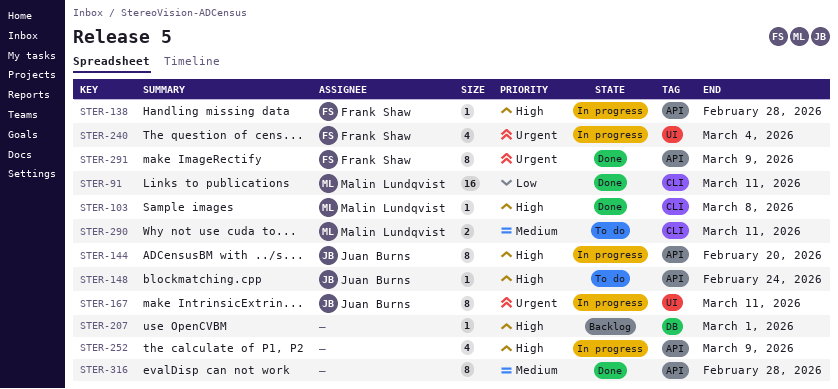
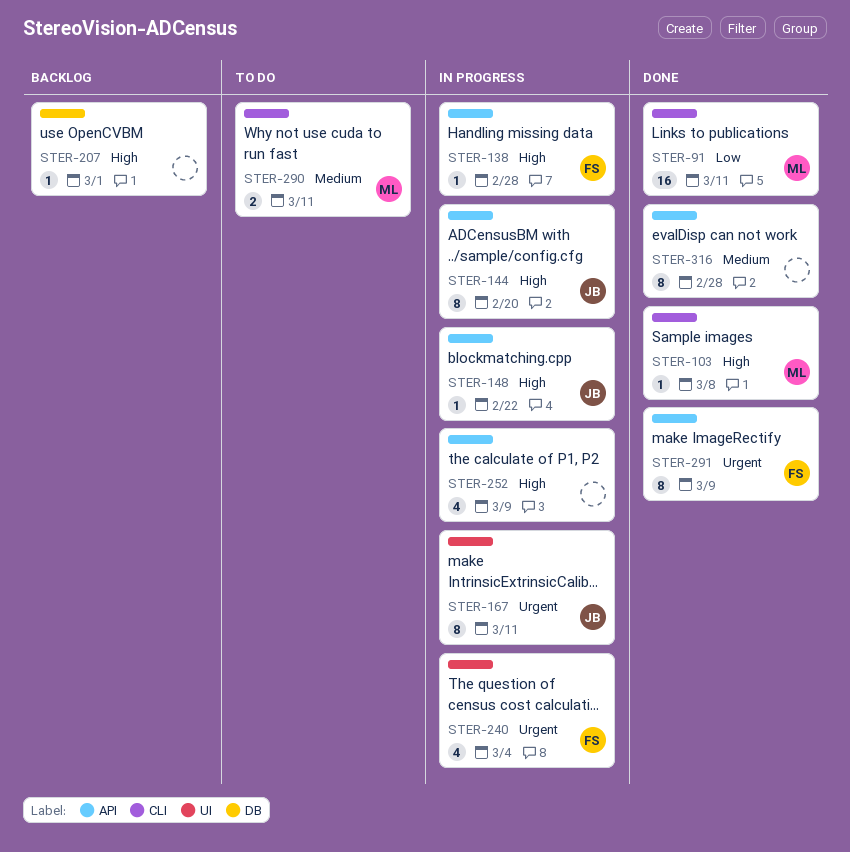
STER-148, status: To do -> In progress
STER-148, due: Feb 24 -> Feb 22

